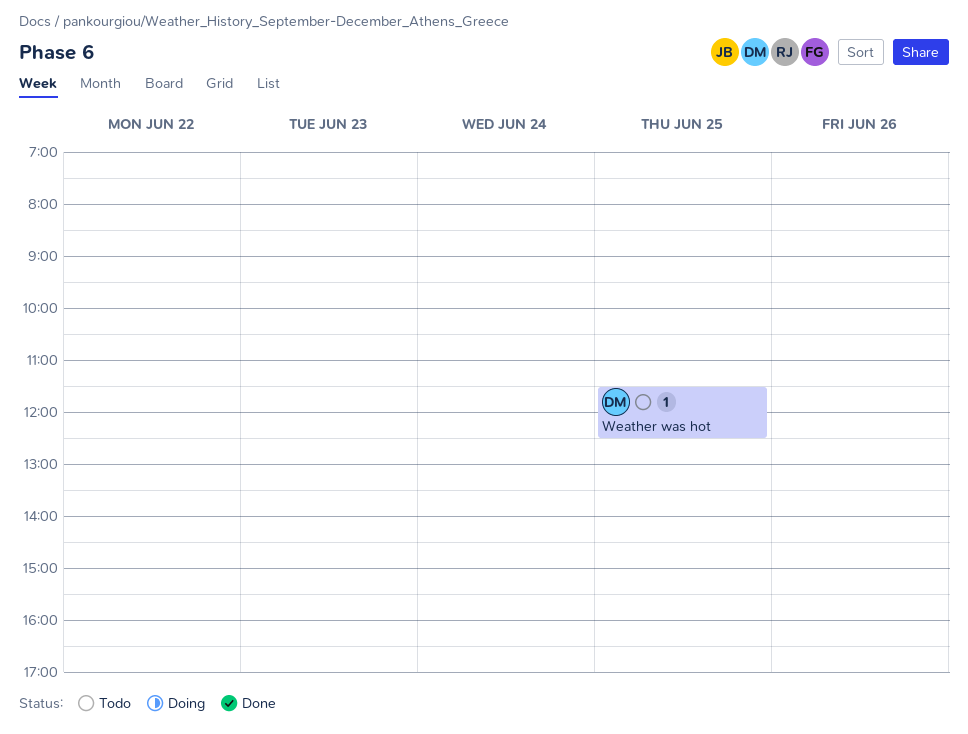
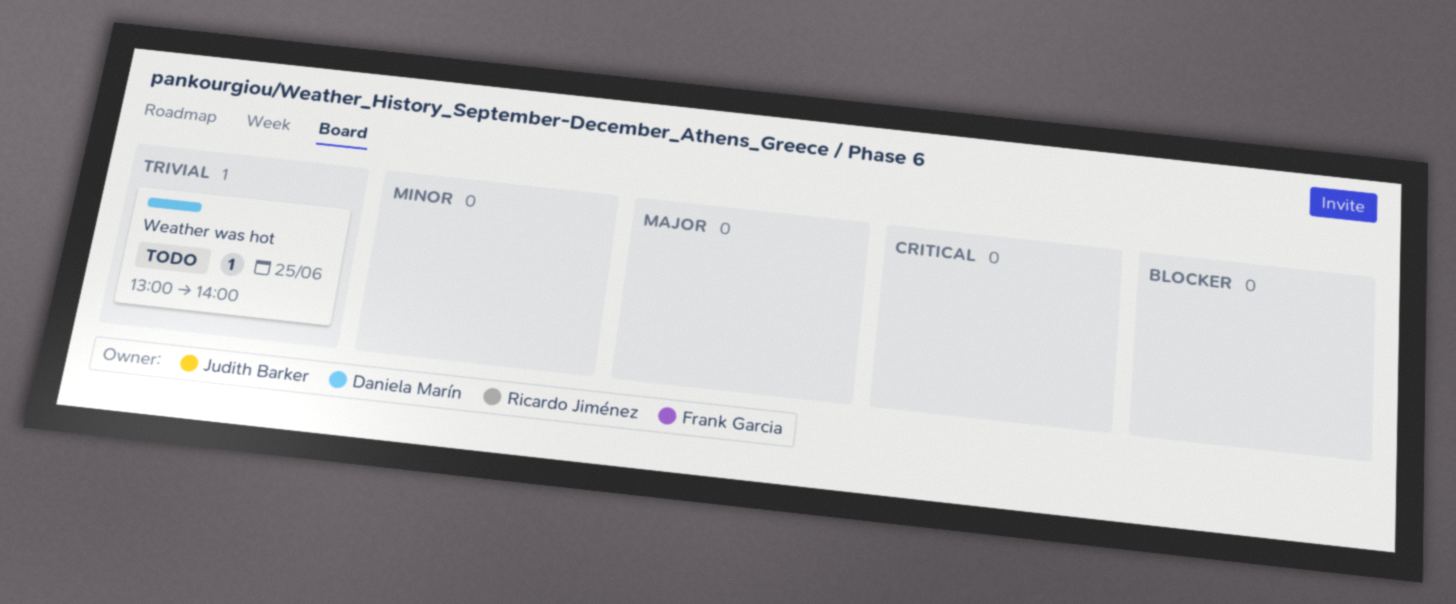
Weather was hot, begins: 11:30 -> 13:00
Weather was hot, ends: 12:30 -> 14:00

